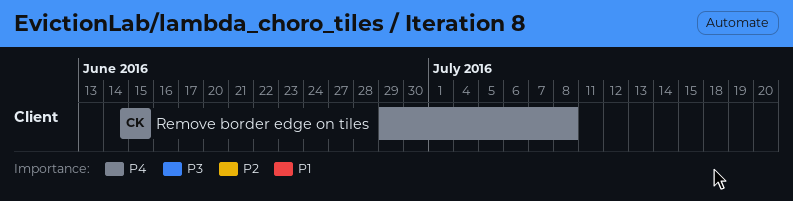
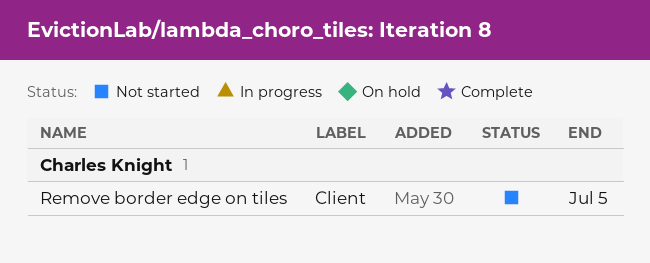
Remove border edge on tiles, due: Jul 8 -> Jul 5

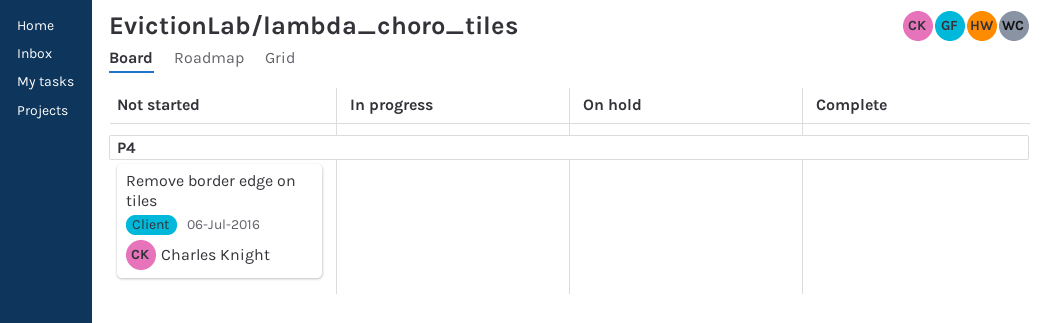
Remove border edge on tiles, due: Jul 5 -> Jul 6

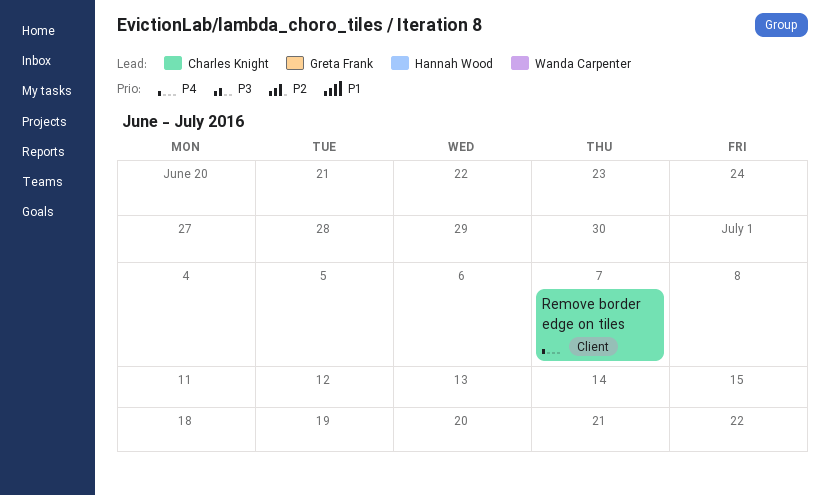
Remove border edge on tiles, due: Jul 6 -> Jul 7

